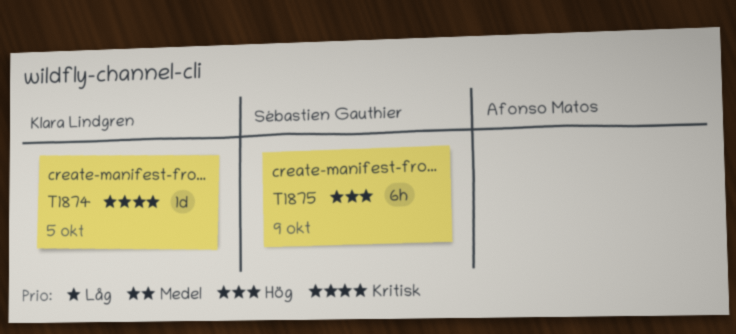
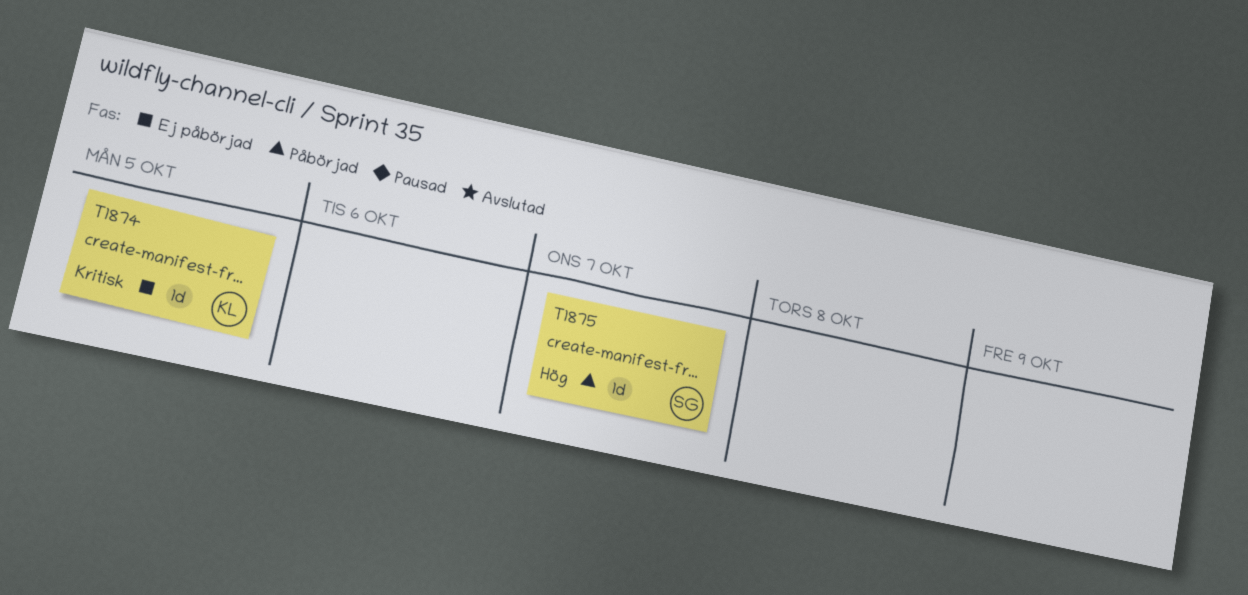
T1875, estimate: 6h -> 1d
T1875, due: Oct 9 -> Oct 7

